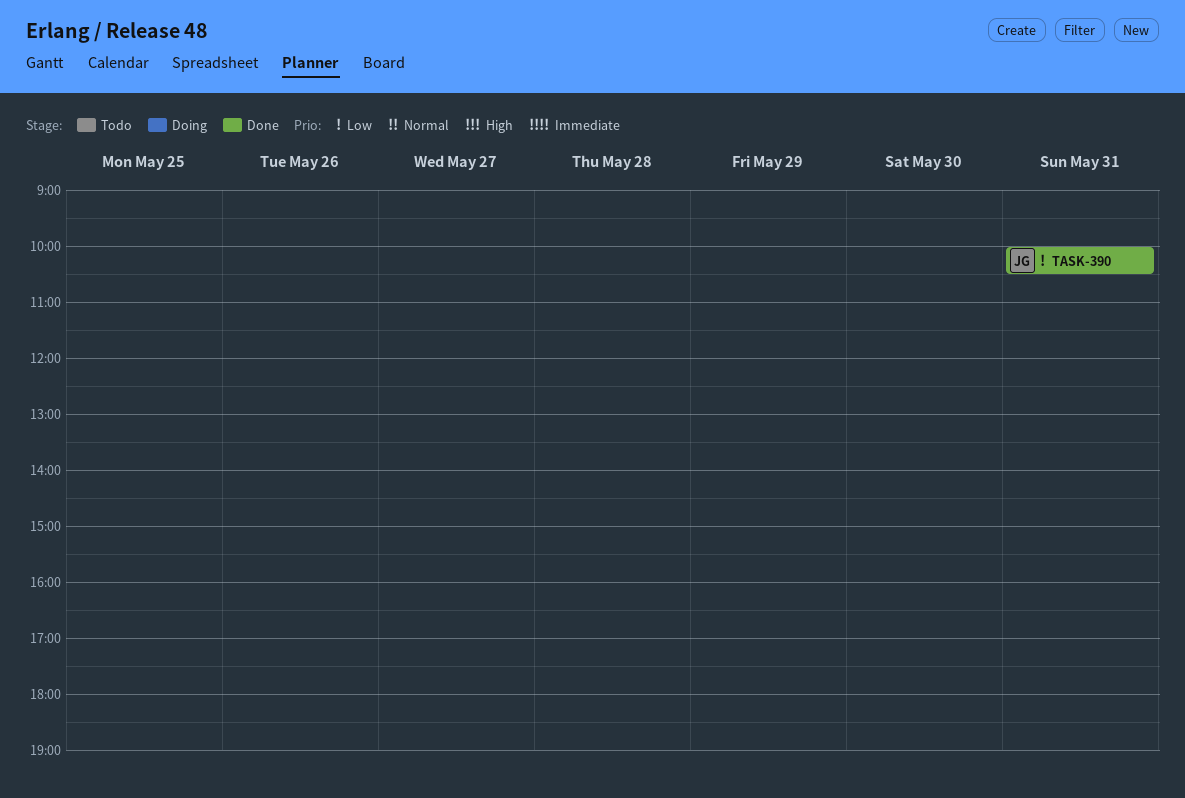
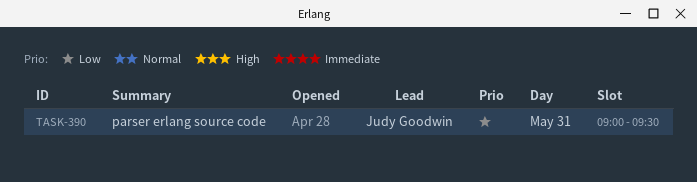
TASK-390, begins: 10:00 -> 09:00
TASK-390, ends: 10:30 -> 09:30

